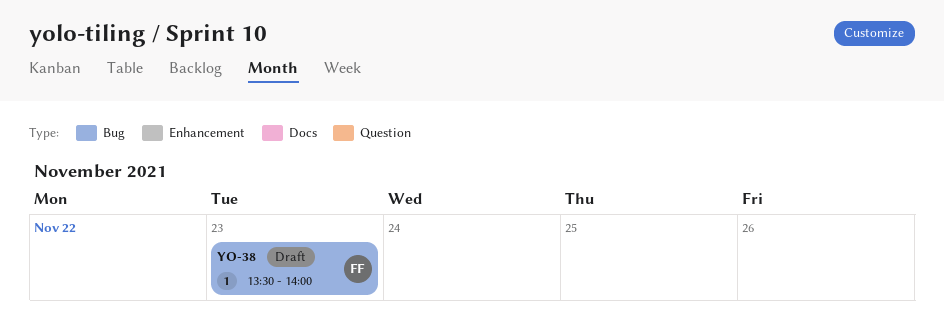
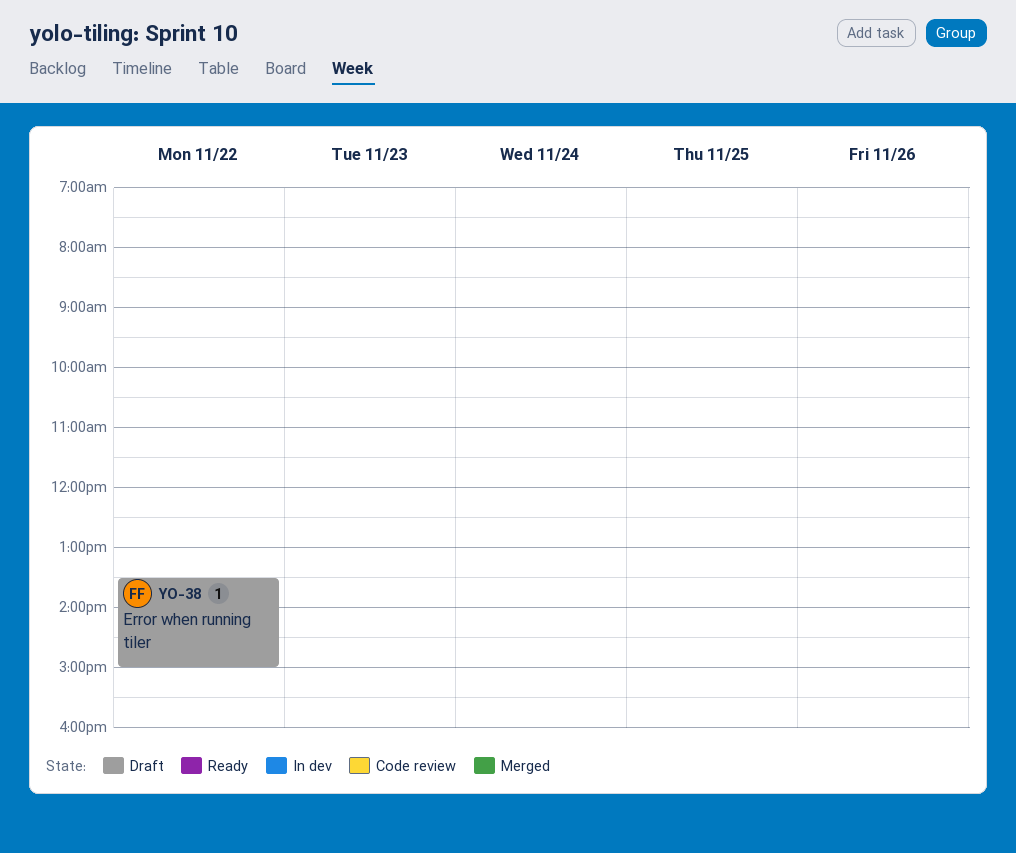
YO-38, day: Nov 23 -> Nov 22
YO-38, ends: 14:00 -> 15:00

